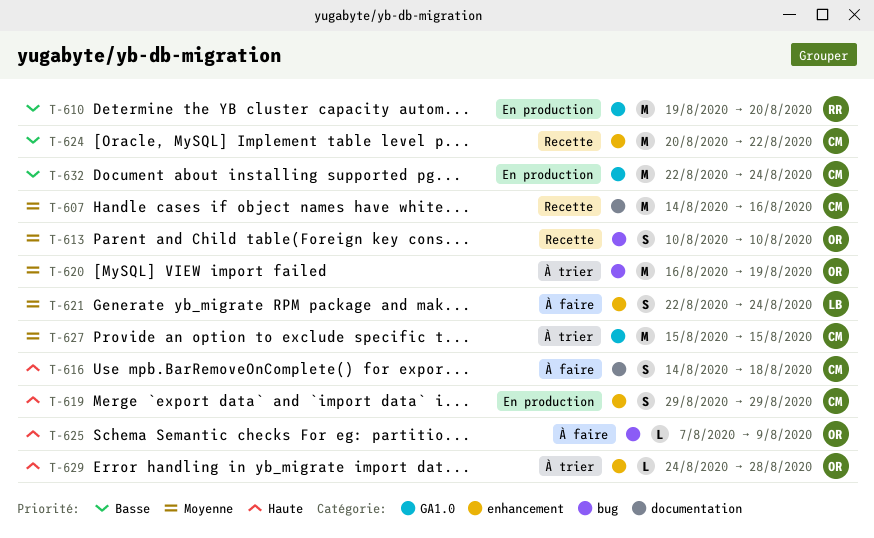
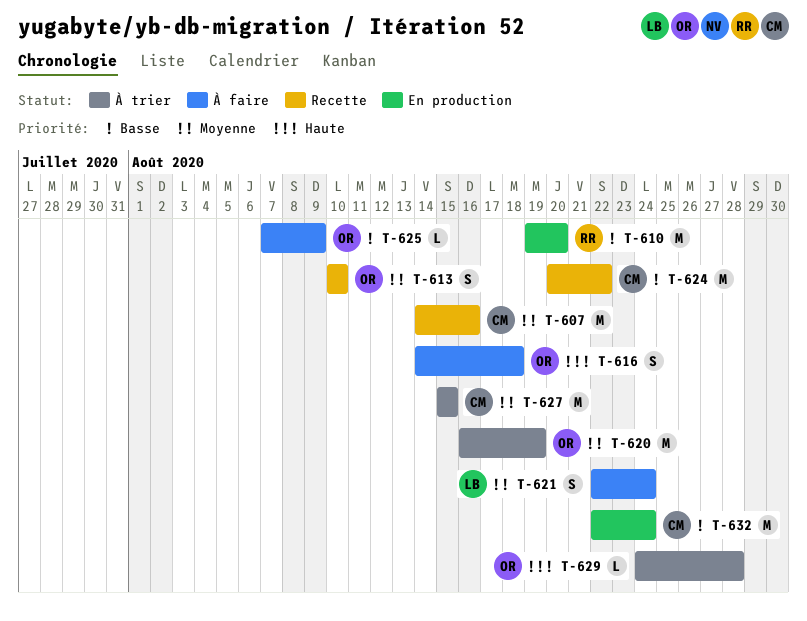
T-616, owner: CM -> OR
T-619: present -> none
T-625, priority: Haute -> Basse

